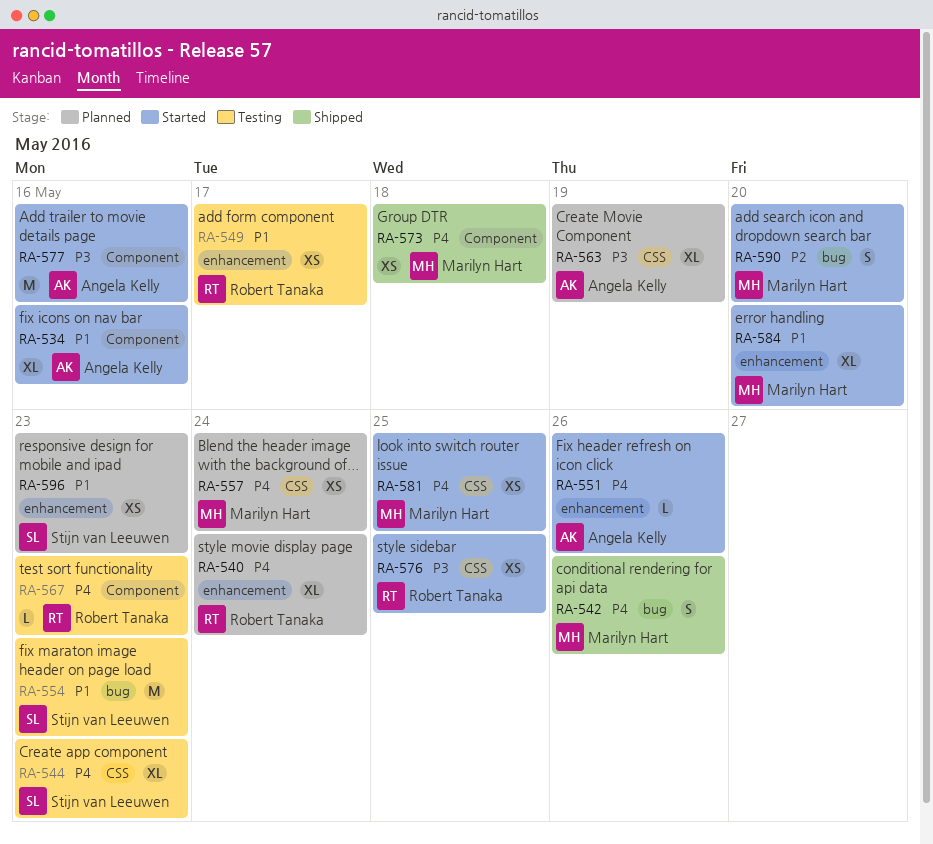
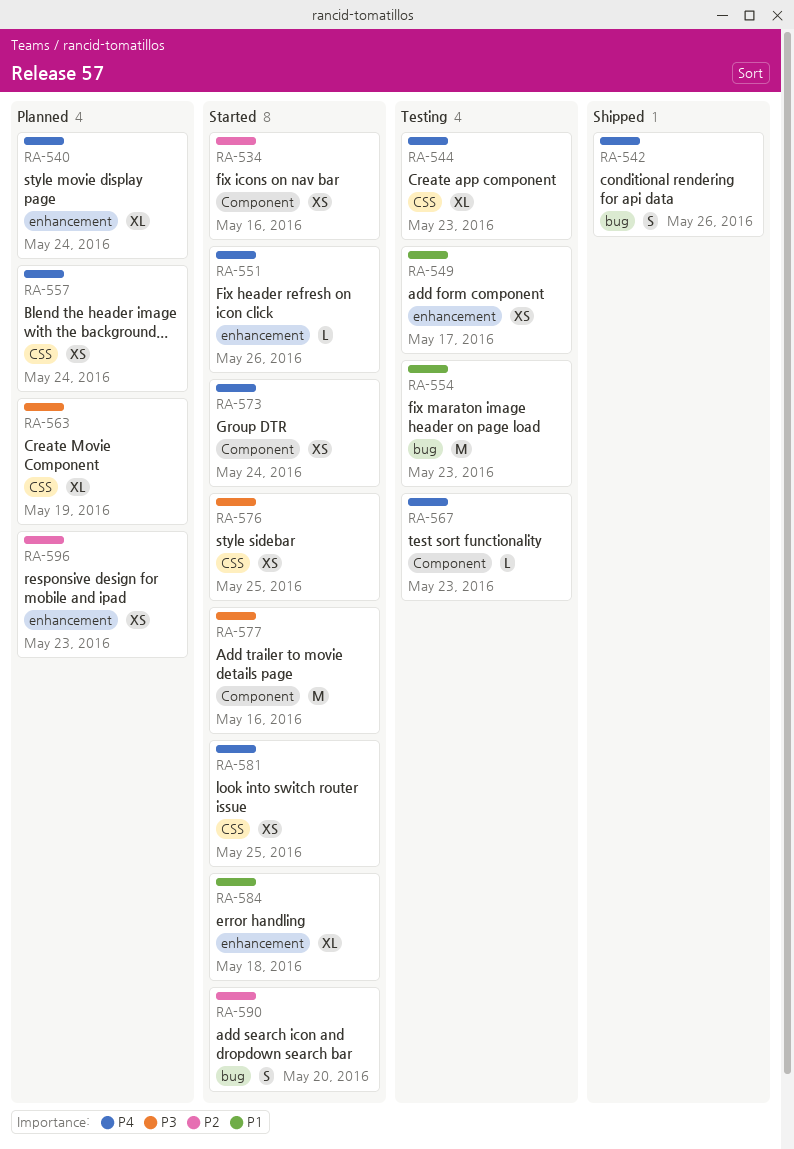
RA-534, priority: P1 -> P2
RA-534, estimate: XL -> XS
RA-573, status: Shipped -> Started
RA-573, due: May 18 -> May 24
RA-584, due: May 20 -> May 18
RA-596, priority: P1 -> P2

